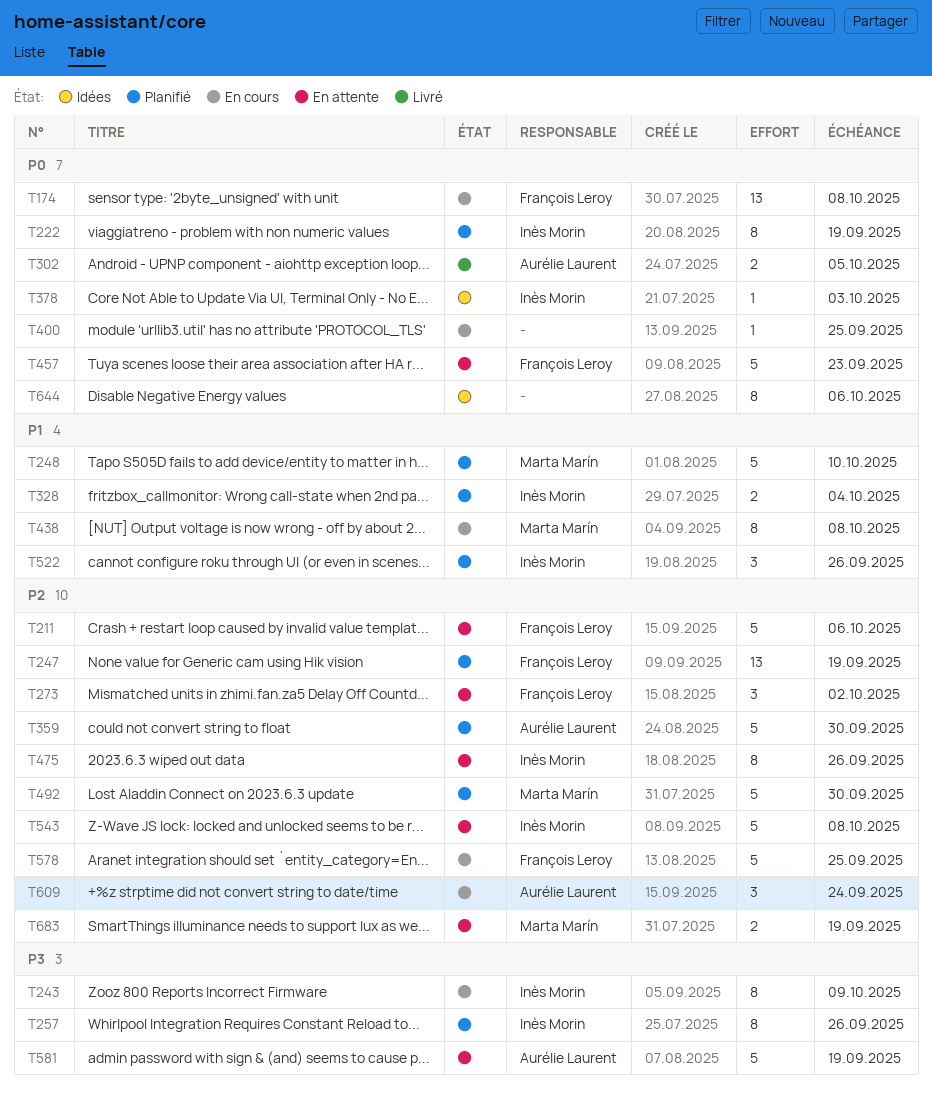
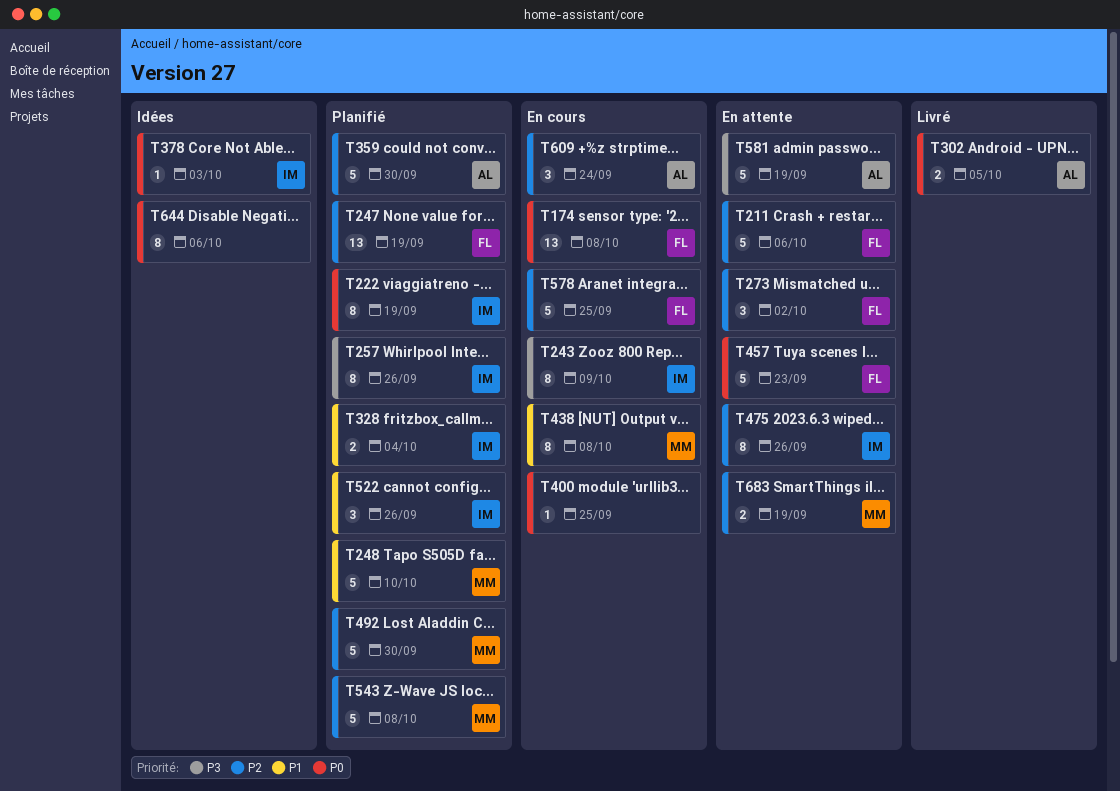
T543, status: En attente -> Planifié
T543, owner: Inès Morin -> Marta Marín

